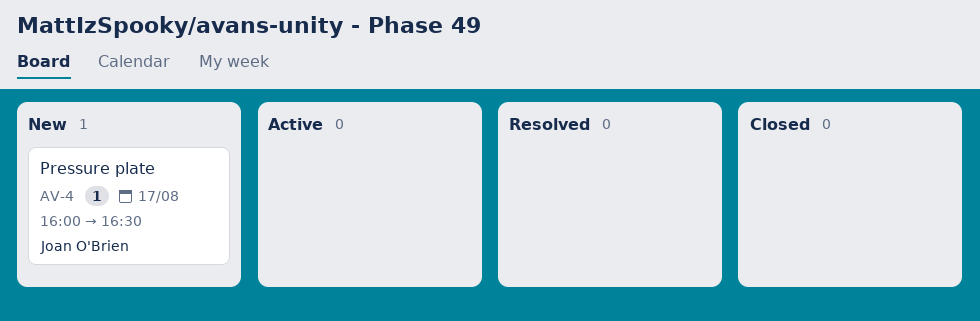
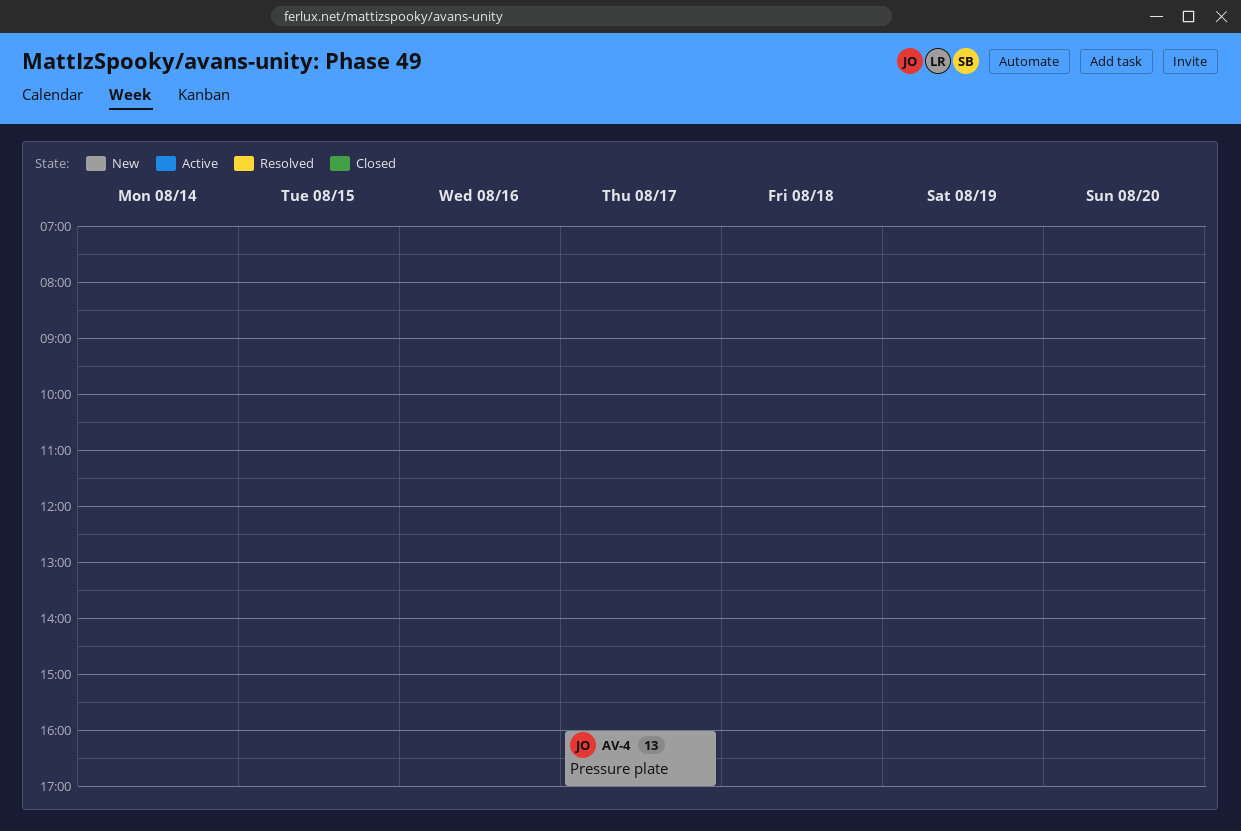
AV-4, estimate: 1 -> 13
AV-4, ends: 16:30 -> 17:00

